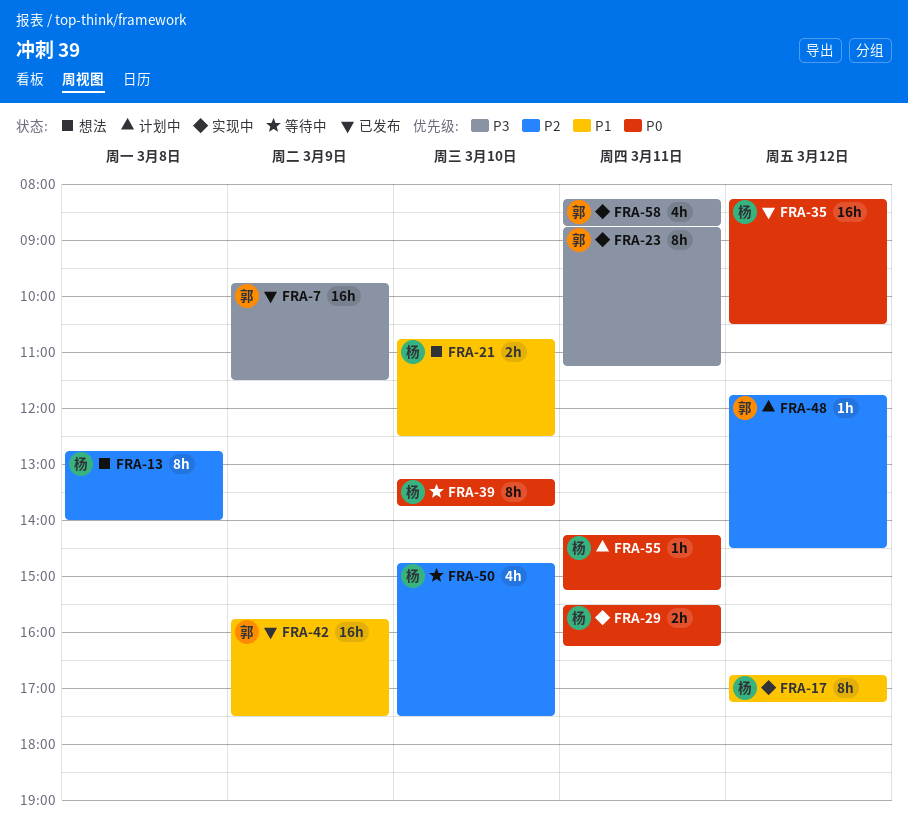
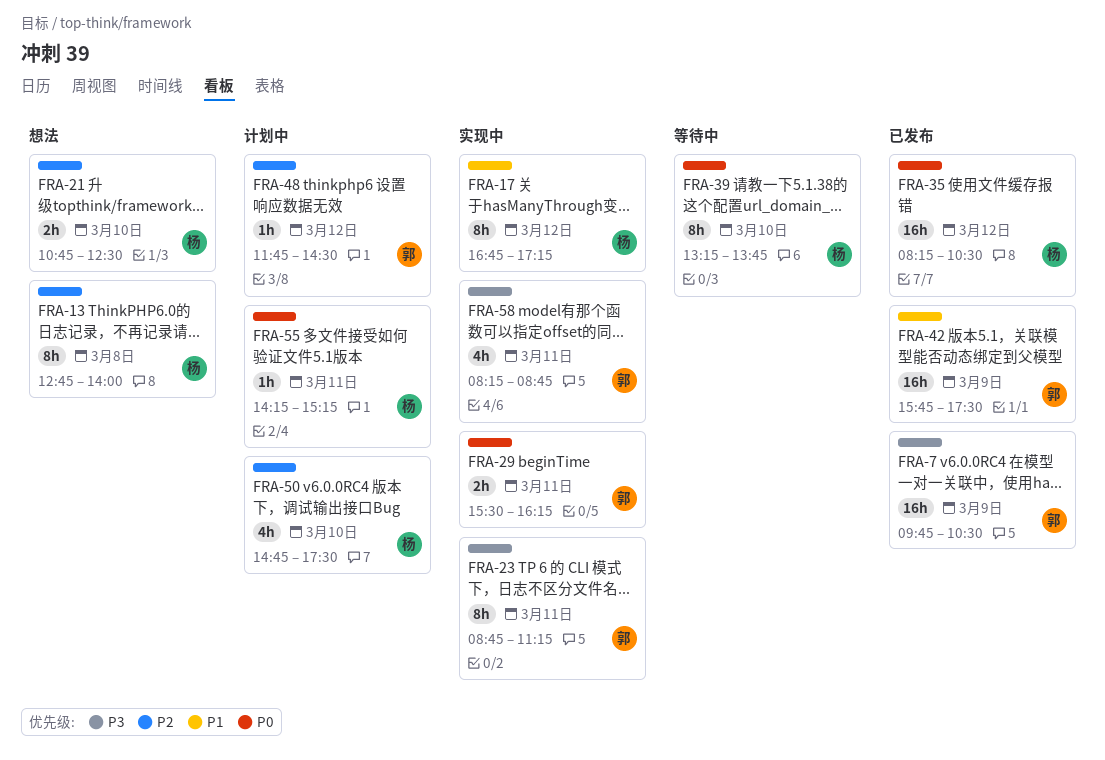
FRA-7, ends: 11:30 -> 10:30
FRA-21, priority: P1 -> P2
FRA-29, owner: 杨 -> 郭
FRA-50, status: 等待中 -> 计划中

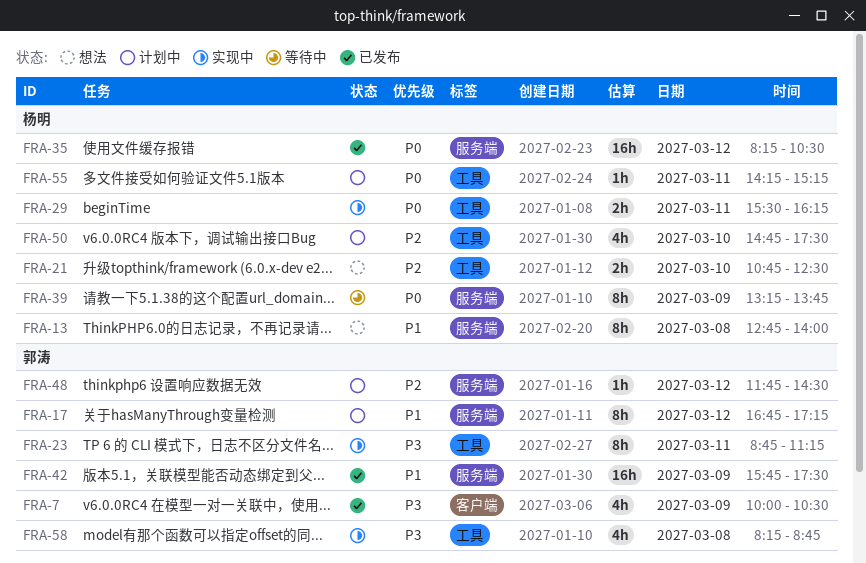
FRA-7, estimate: 16h -> 4h
FRA-7, begins: 09:45 -> 10:00
FRA-13, priority: P2 -> P1
FRA-17, status: 实现中 -> 计划中
FRA-17, owner: 杨明 -> 郭涛
FRA-29, owner: 郭涛 -> 杨明
FRA-39, day: Mar 10 -> Mar 9
FRA-58, day: Mar 11 -> Mar 8

